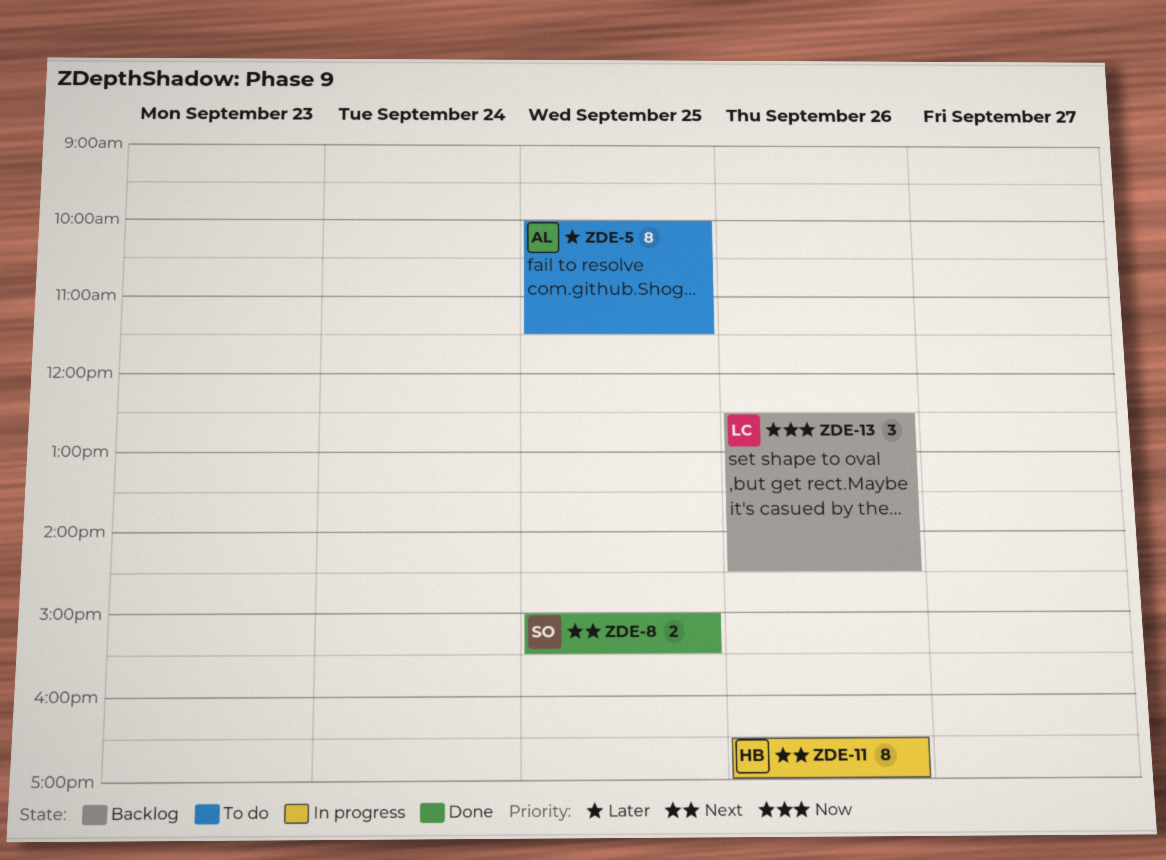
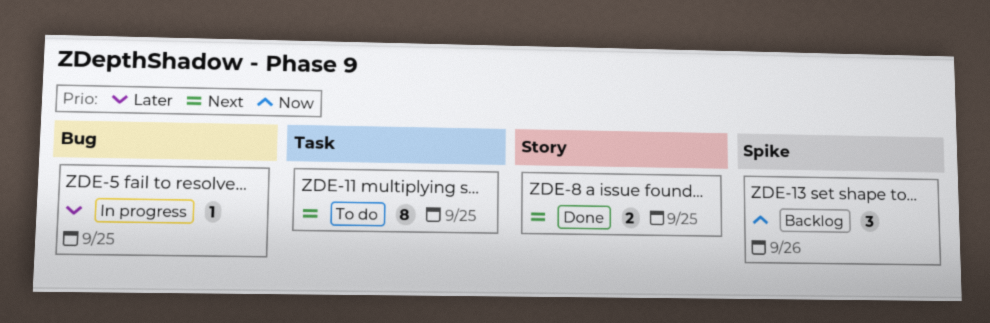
ZDE-5, status: To do -> In progress
ZDE-5, estimate: 8 -> 1
ZDE-11, status: In progress -> To do
ZDE-11, day: Sep 26 -> Sep 25

